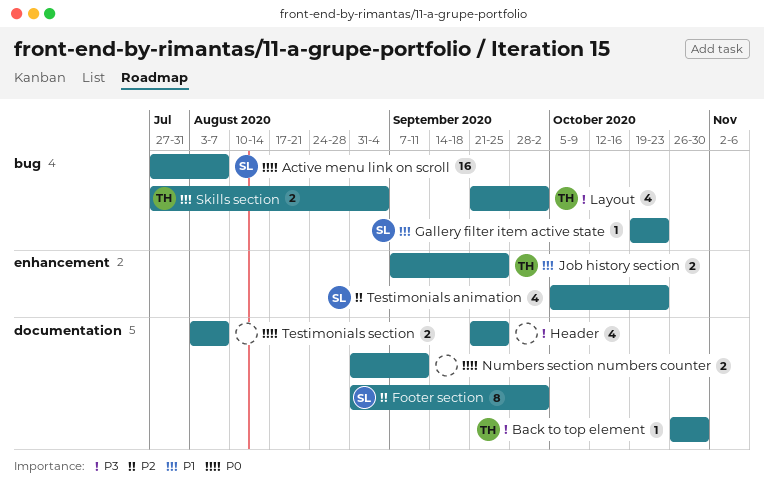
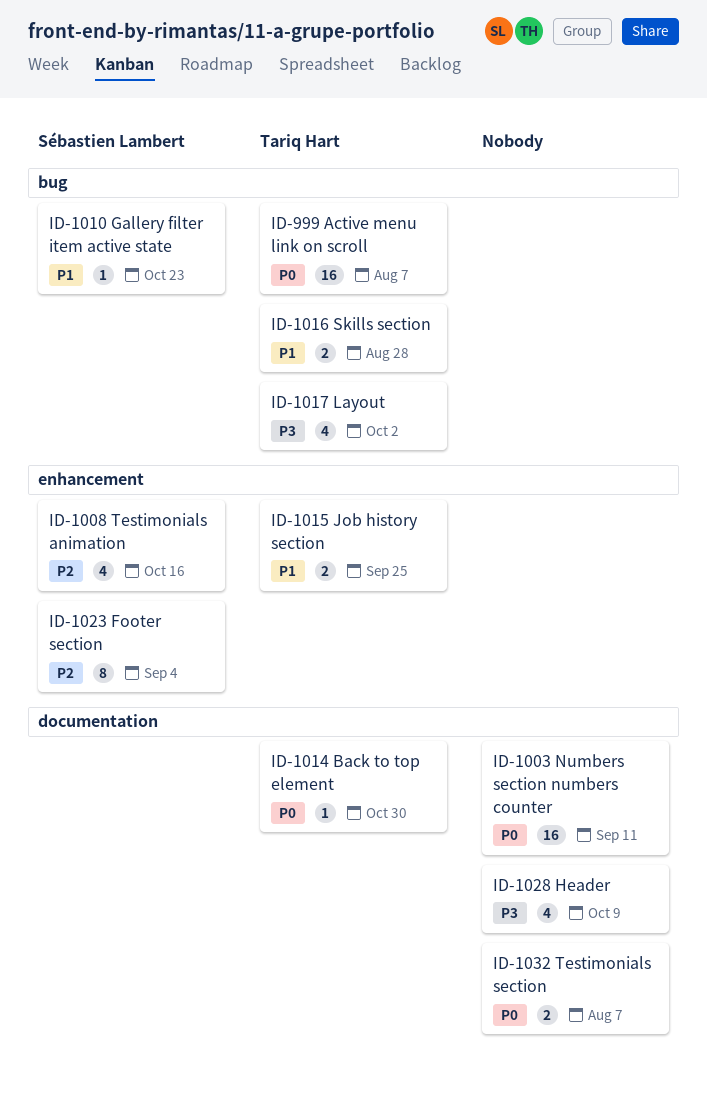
Active menu link on scroll, owner: Sébastien Lambert -> Tariq Hart
Back to top element, priority: P3 -> P0
Footer section, label: documentation -> enhancement
Footer section, due: Oct 2 -> Sep 4
Header, due: Sep 25 -> Oct 9
Numbers section numbers counter, estimate: 2 -> 16
Skills section, due: Sep 4 -> Aug 28
Testimonials animation, due: Oct 23 -> Oct 16

